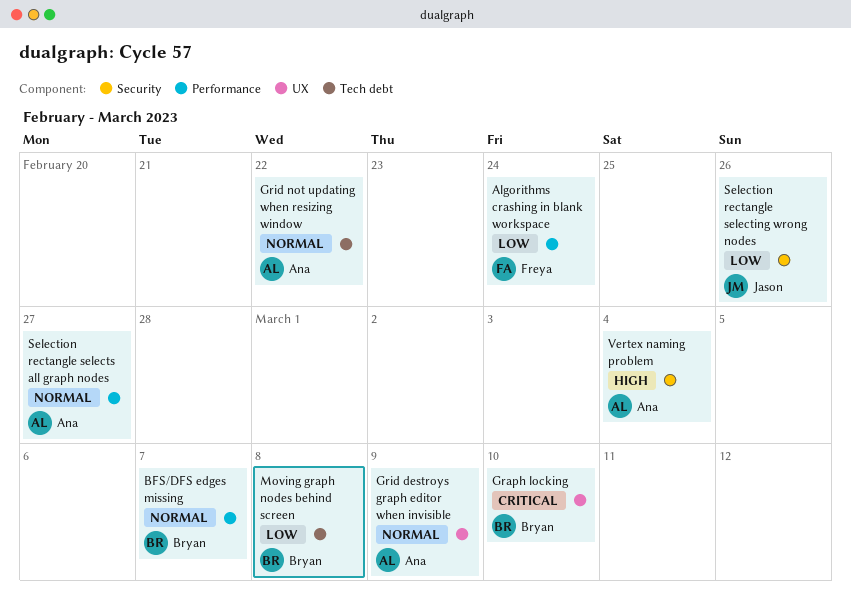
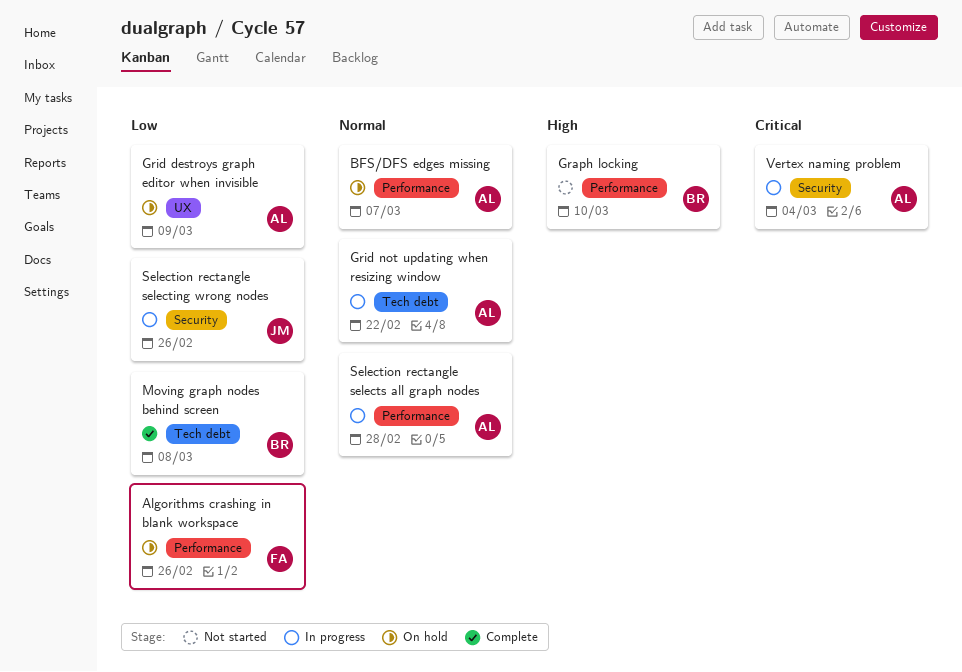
Algorithms crashing in blank workspace, due: Feb 24 -> Feb 26
BFS/DFS edges missing, owner: Bryan -> Ana
Graph locking, priority: Critical -> High
Graph locking, label: UX -> Performance
Grid destroys graph editor when invisible, priority: Normal -> Low
Selection rectangle selects all graph nodes, due: Feb 27 -> Feb 28
Vertex naming problem, priority: High -> Critical

